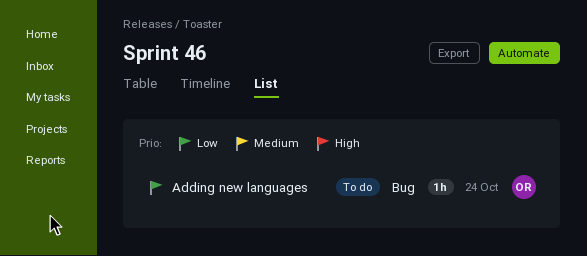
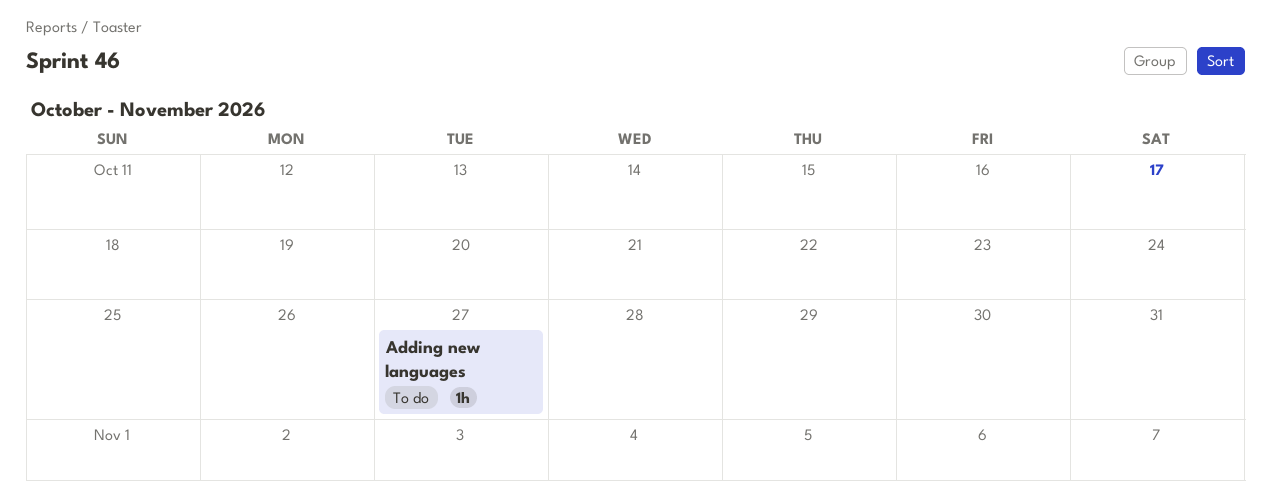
Adding new languages, due: Oct 24 -> Oct 27

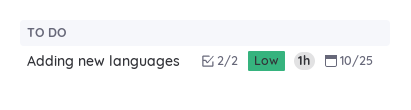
Adding new languages, due: Oct 27 -> Oct 25

